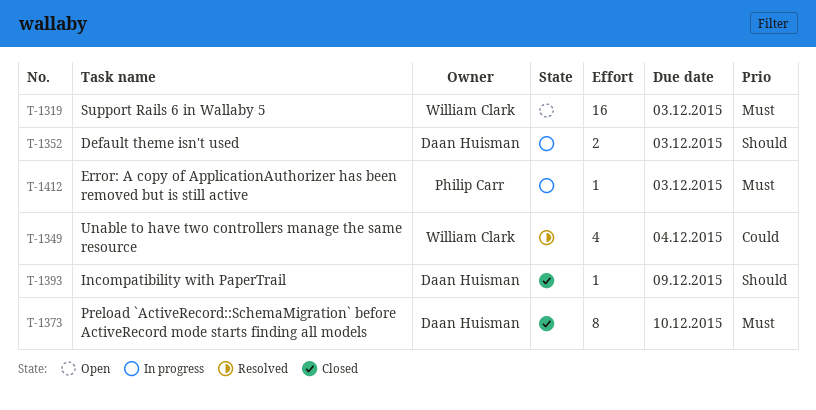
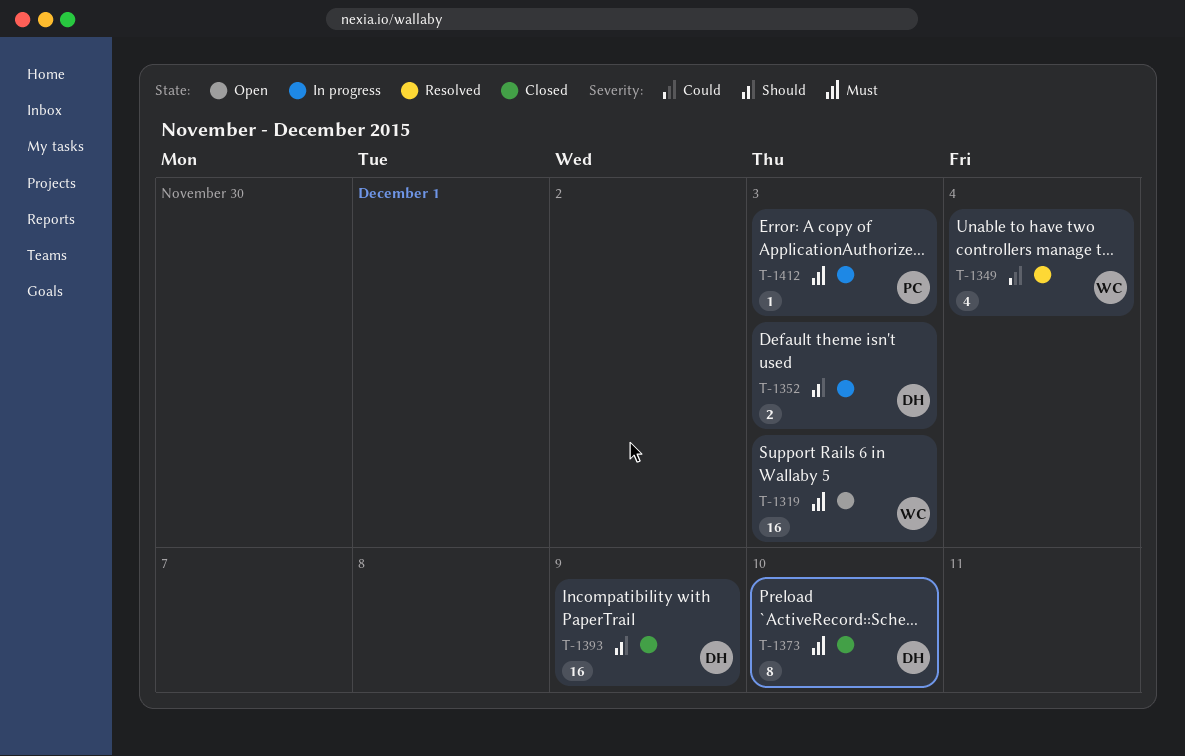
T-1393, estimate: 1 -> 16

